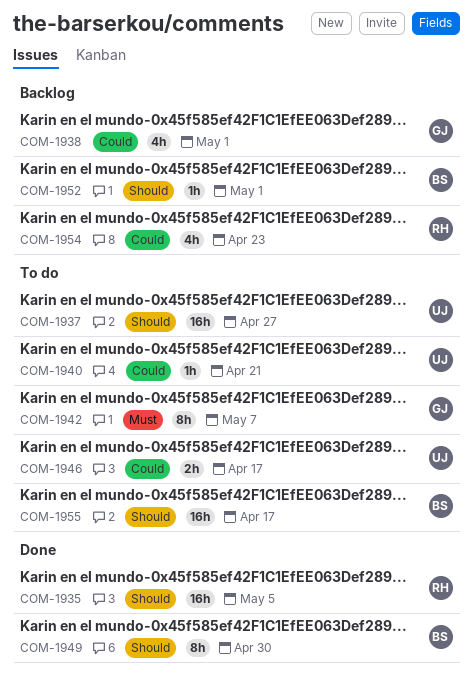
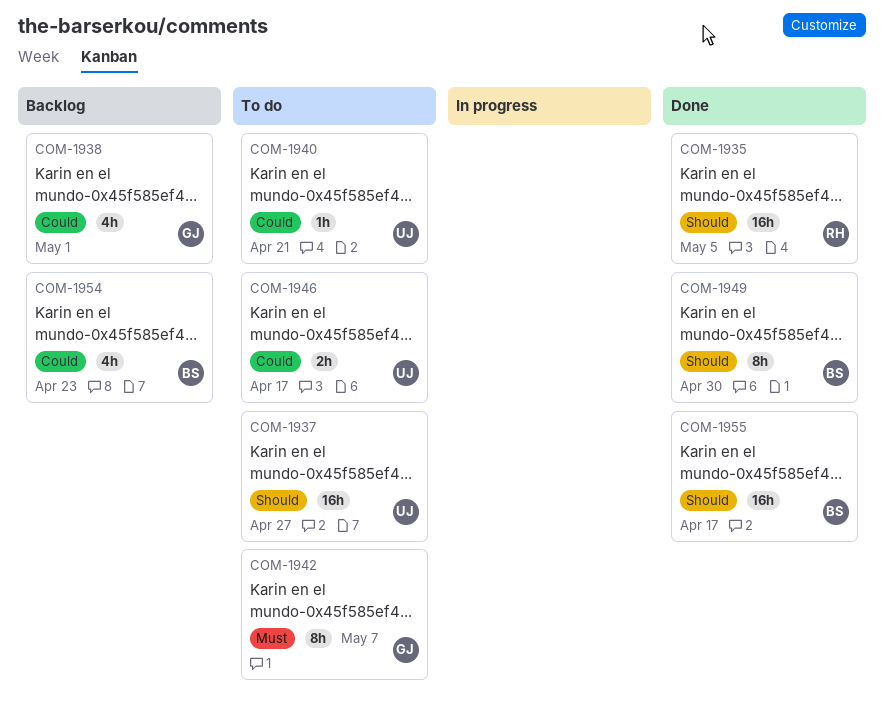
COM-1952: present -> none
COM-1954, owner: RH -> BS
COM-1955, status: To do -> Done

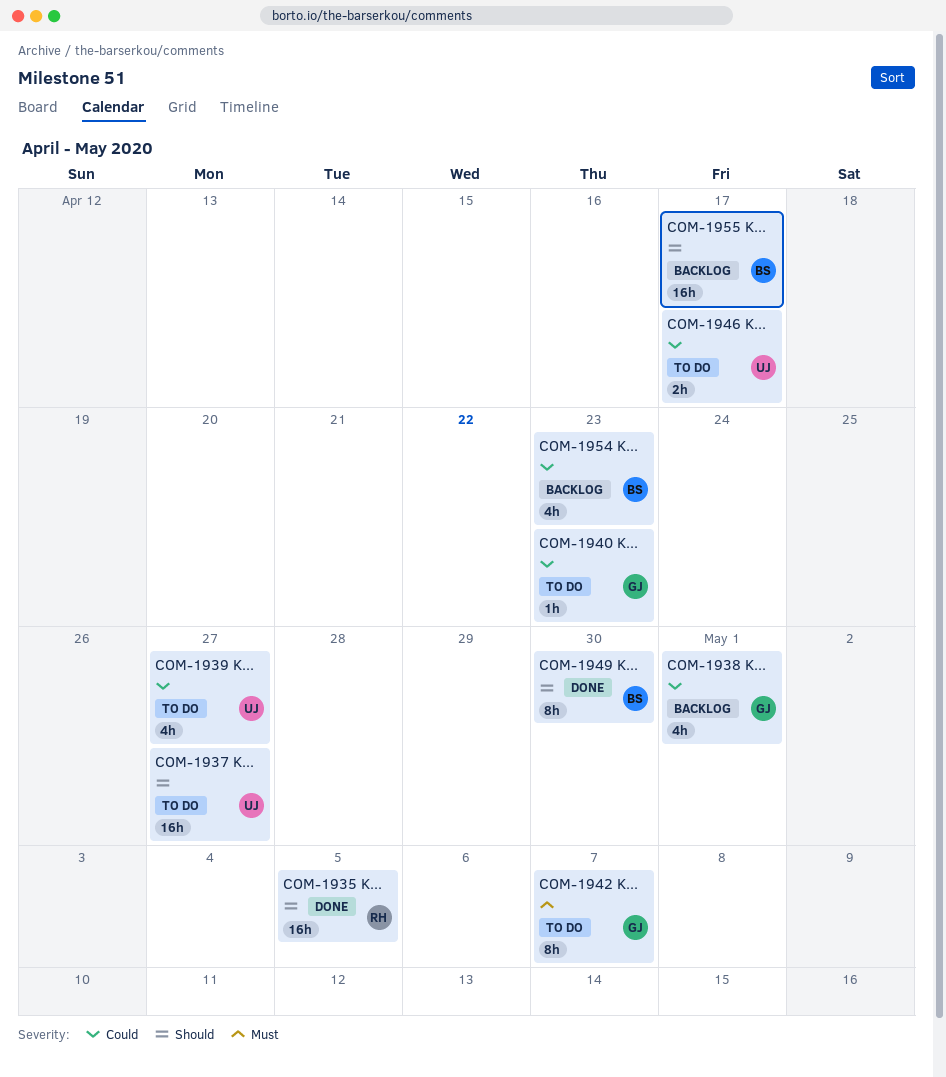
COM-1939: none -> present
COM-1940, owner: UJ -> GJ
COM-1940, due: Apr 21 -> Apr 23
COM-1955, status: Done -> Backlog

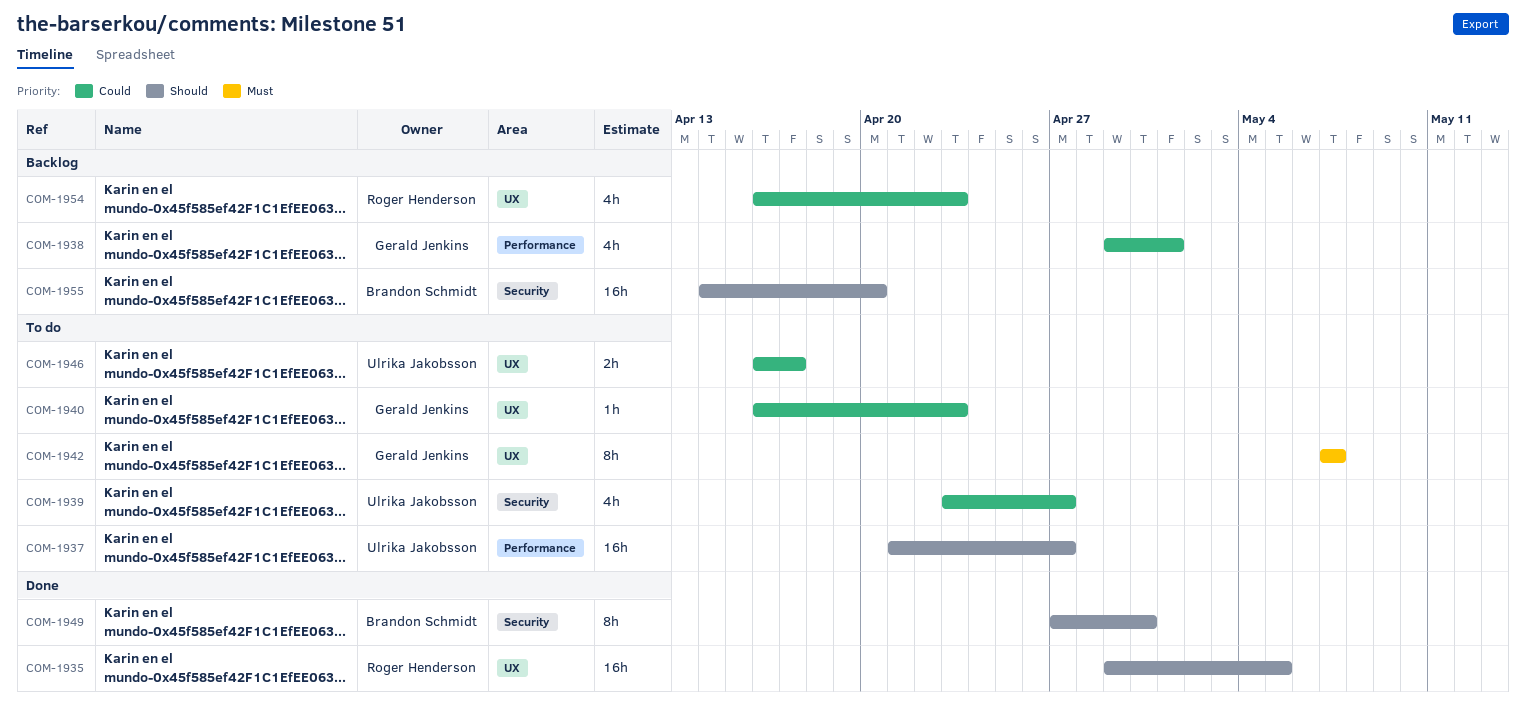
COM-1954, owner: Brandon Schmidt -> Roger Henderson
COM-1955, due: Apr 17 -> Apr 20

